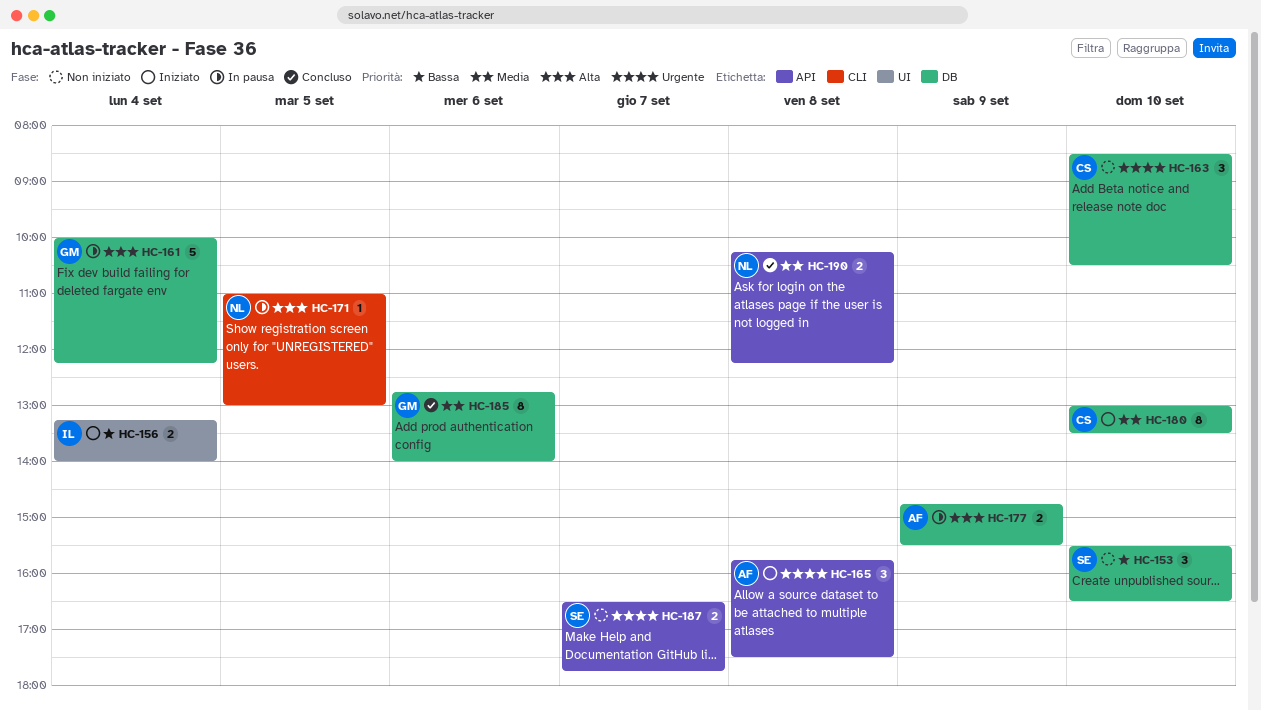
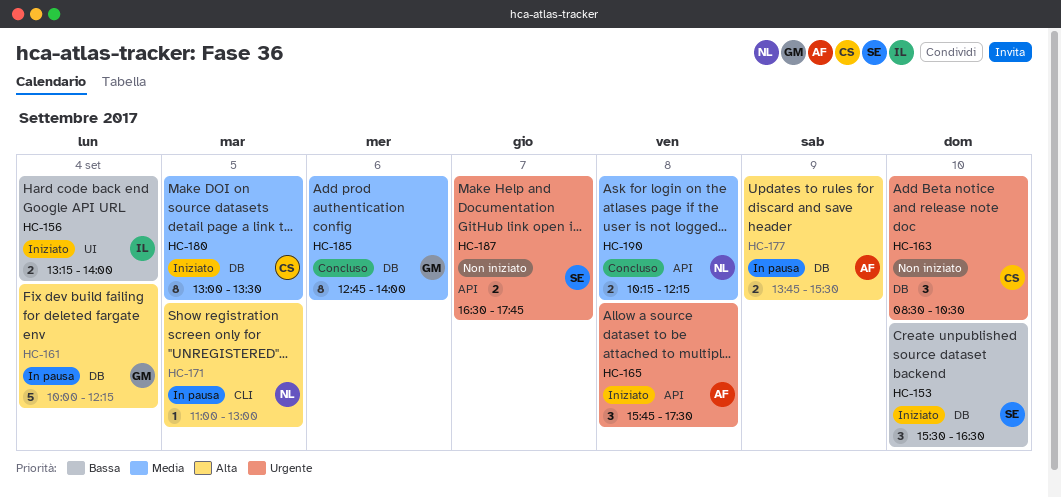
HC-153, status: Non iniziato -> Iniziato
HC-177, begins: 14:45 -> 13:45
HC-180, day: Sep 10 -> Sep 5

